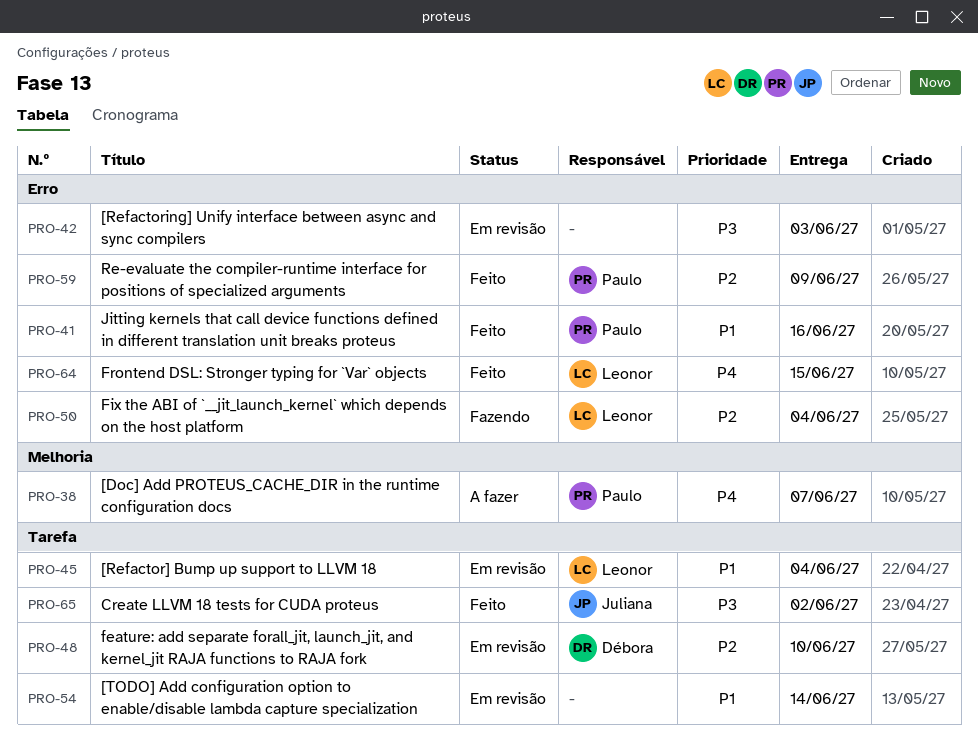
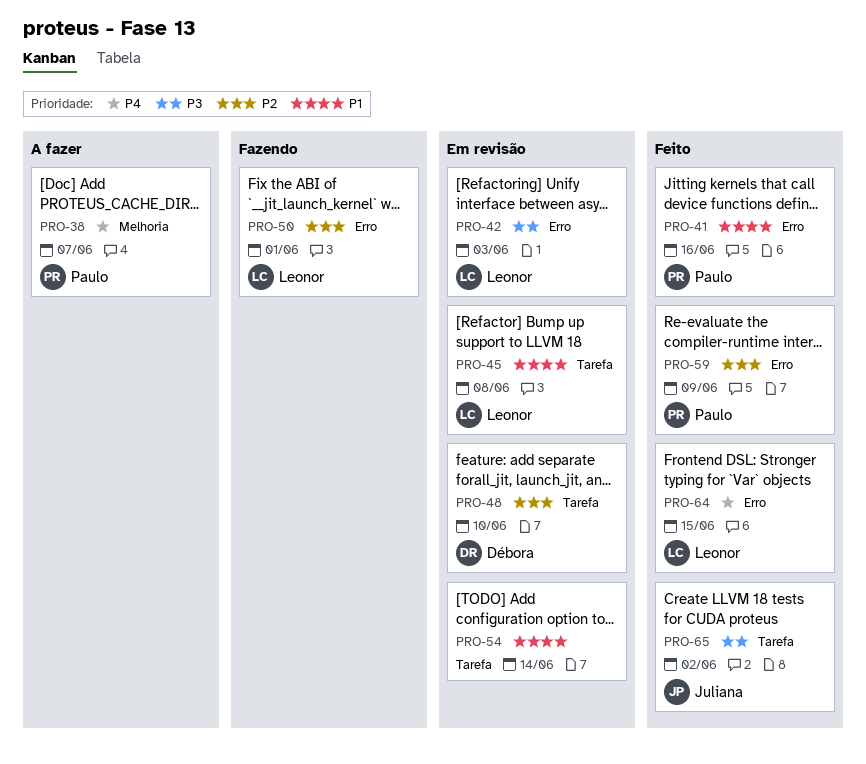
PRO-42, owner: none -> Leonor
PRO-45, due: Jun 4 -> Jun 8
PRO-50, due: Jun 4 -> Jun 1

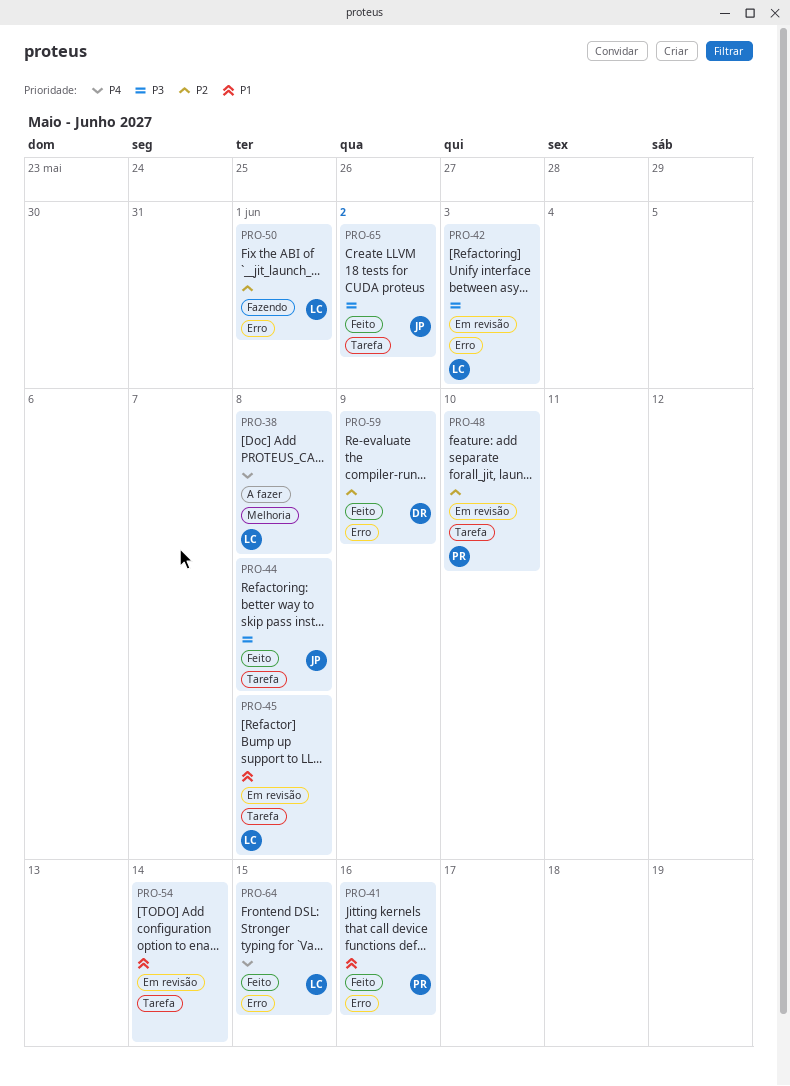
PRO-38, owner: Paulo -> Leonor
PRO-38, due: Jun 7 -> Jun 8
PRO-44: none -> present
PRO-48, owner: Débora -> Paulo
PRO-59, owner: Paulo -> Débora

